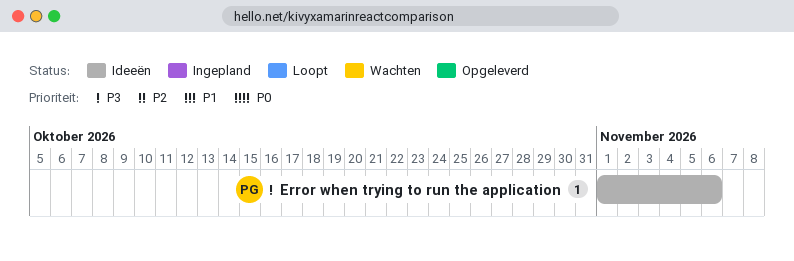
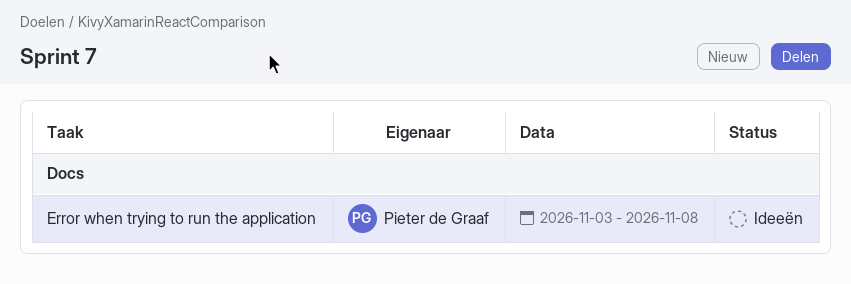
Error when trying to run the application, start: Nov 1 -> Nov 3
Error when trying to run the application, due: Nov 6 -> Nov 8

